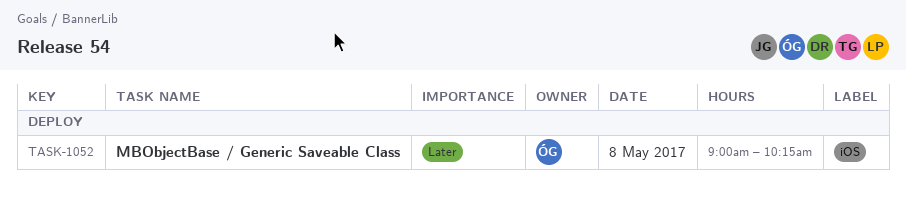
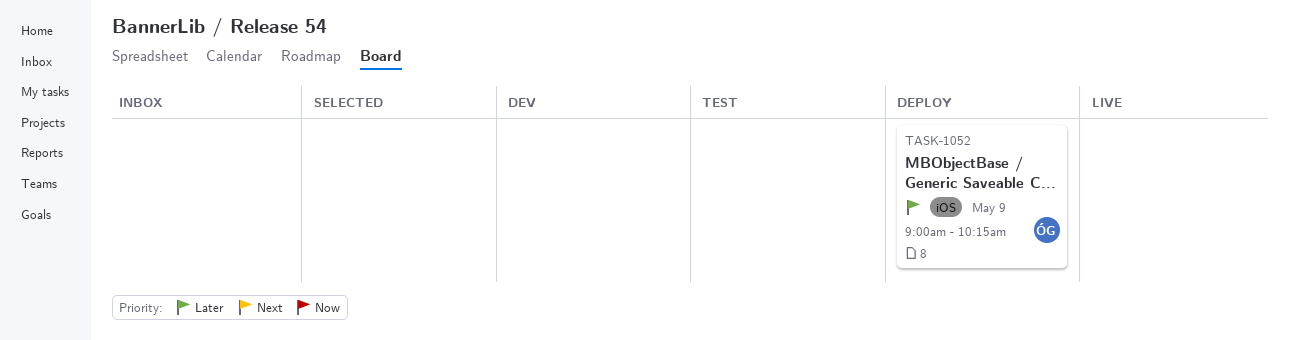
TASK-1052, day: May 8 -> May 9

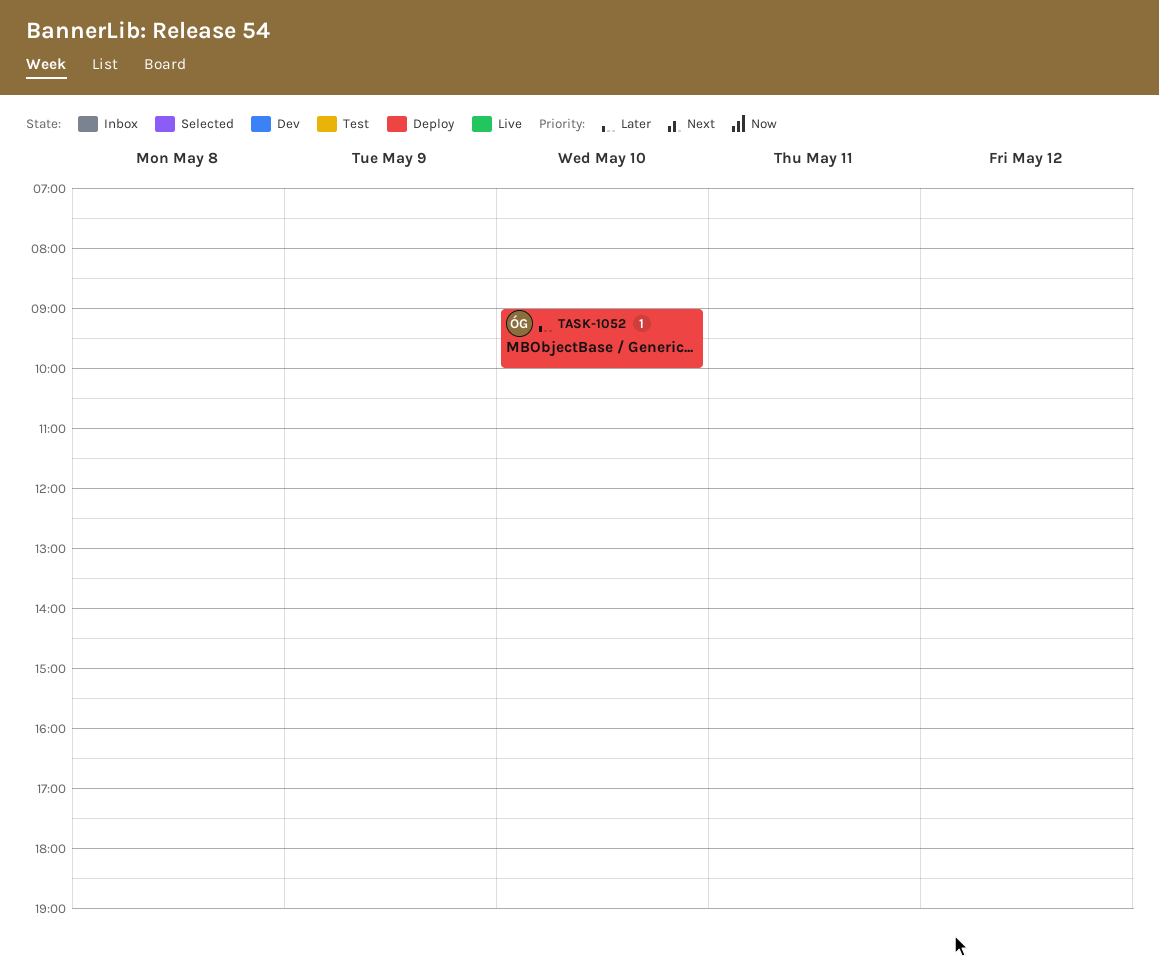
TASK-1052, day: May 9 -> May 10
TASK-1052, ends: 10:15 -> 10:00

